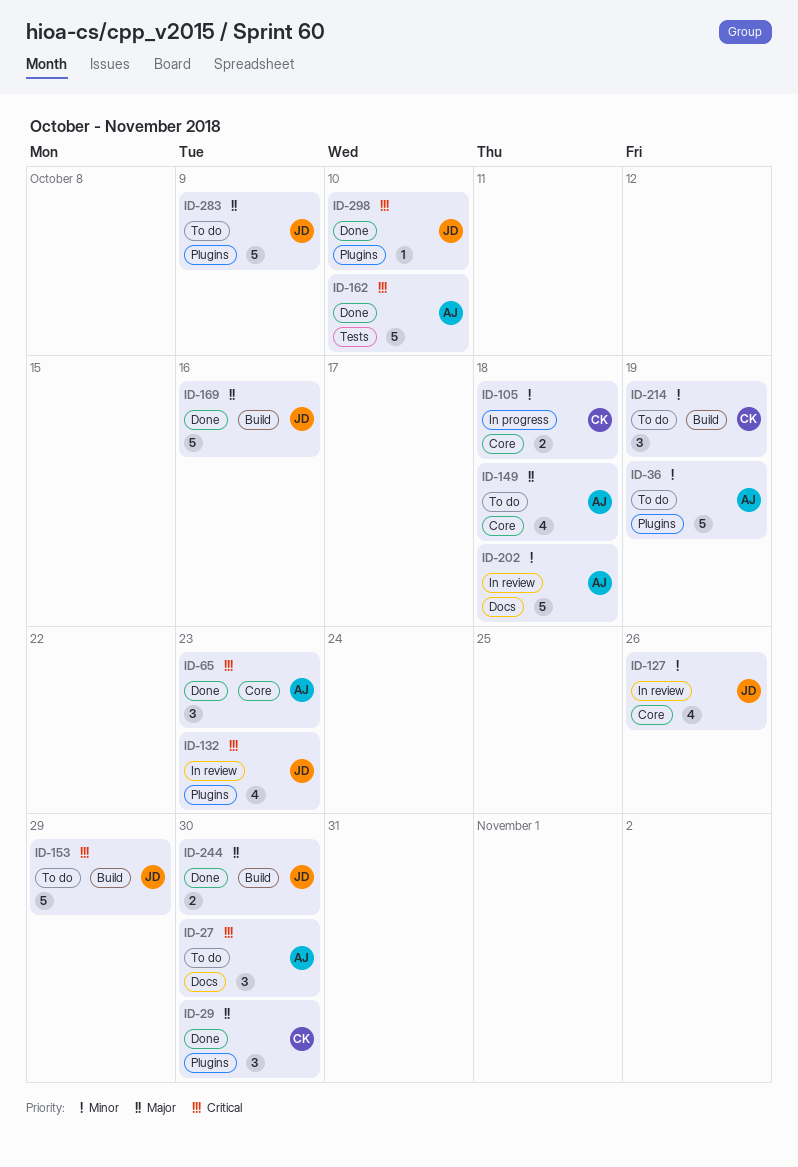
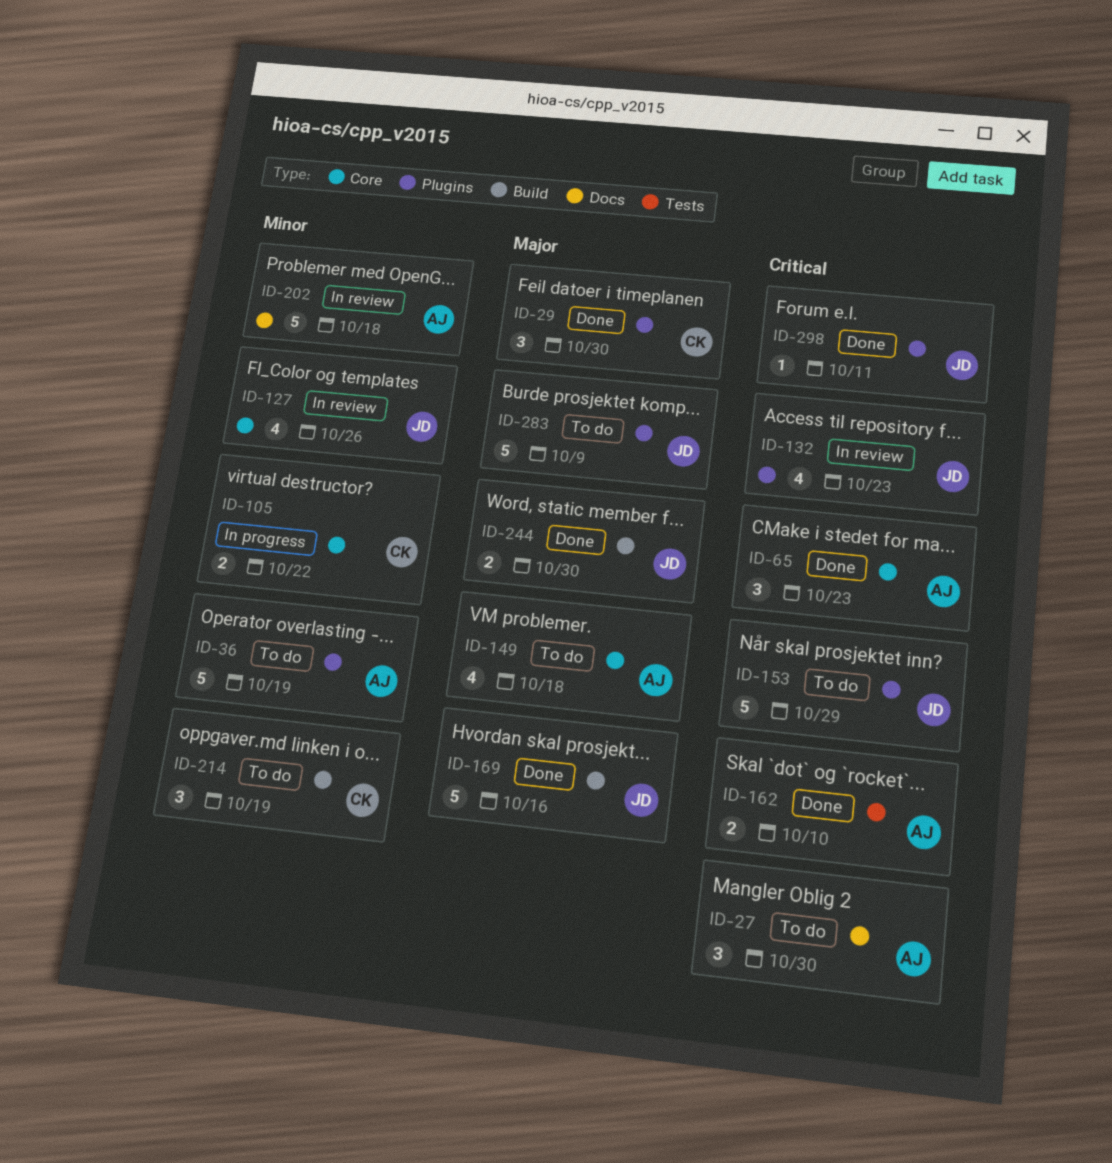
ID-105, due: Oct 18 -> Oct 22
ID-153, label: Build -> Plugins
ID-162, estimate: 5 -> 2
ID-298, due: Oct 10 -> Oct 11

